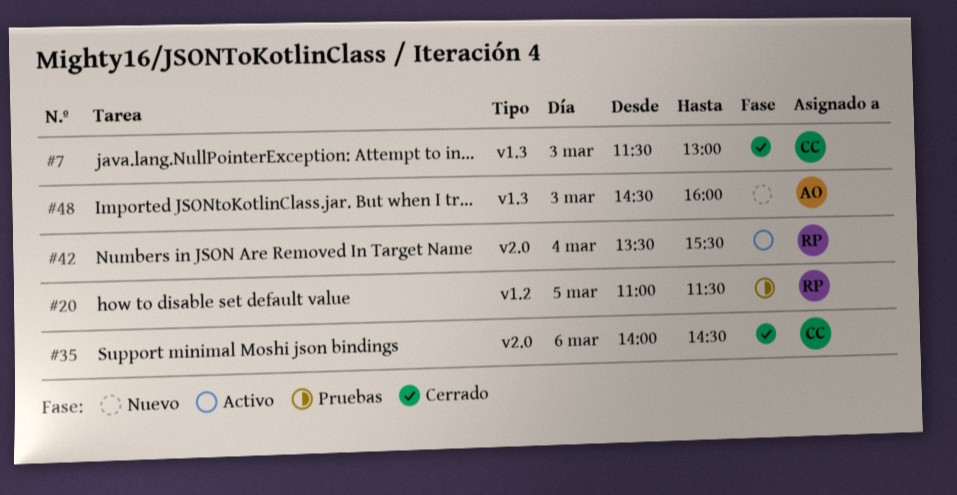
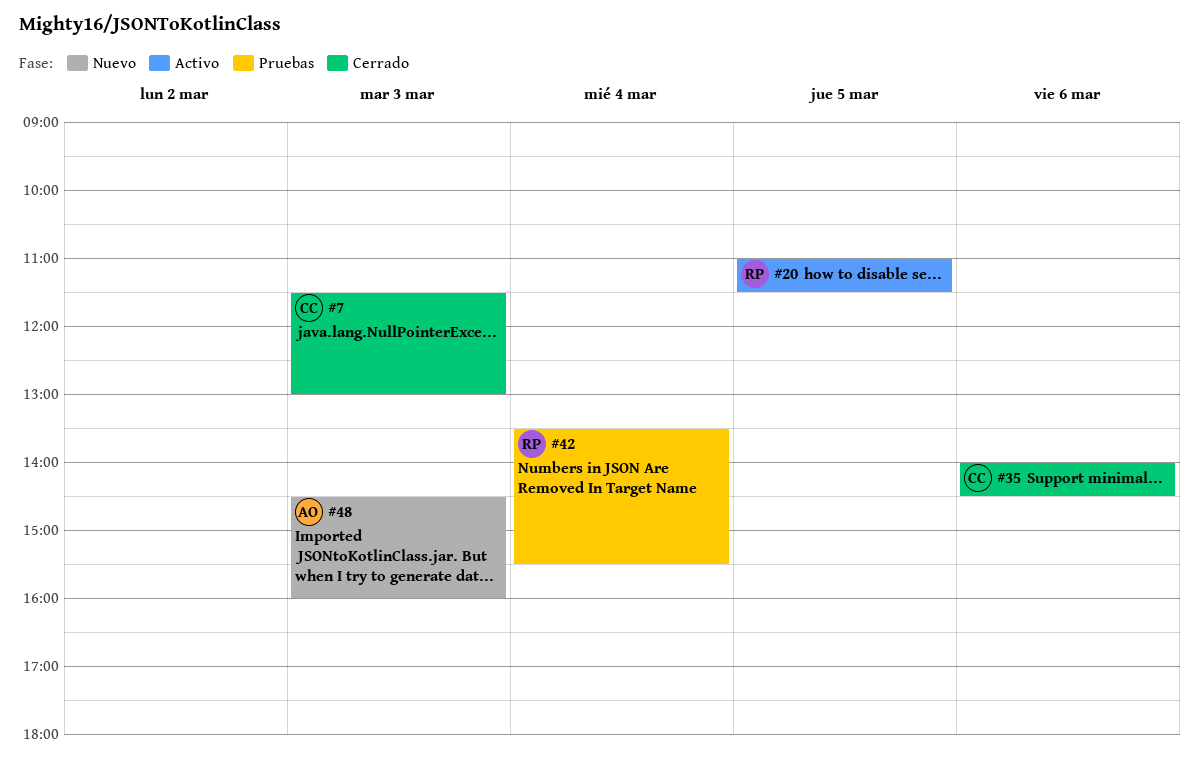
#20, status: Pruebas -> Activo
#42, status: Activo -> Pruebas

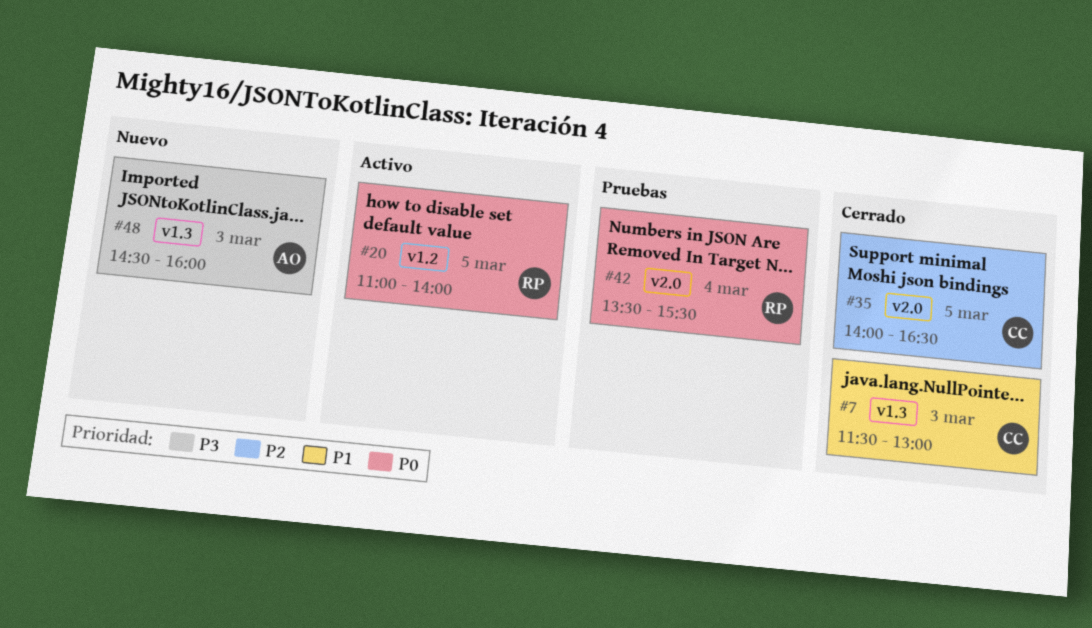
#20, ends: 11:30 -> 14:00
#35, day: Mar 6 -> Mar 5
#35, ends: 14:30 -> 16:30

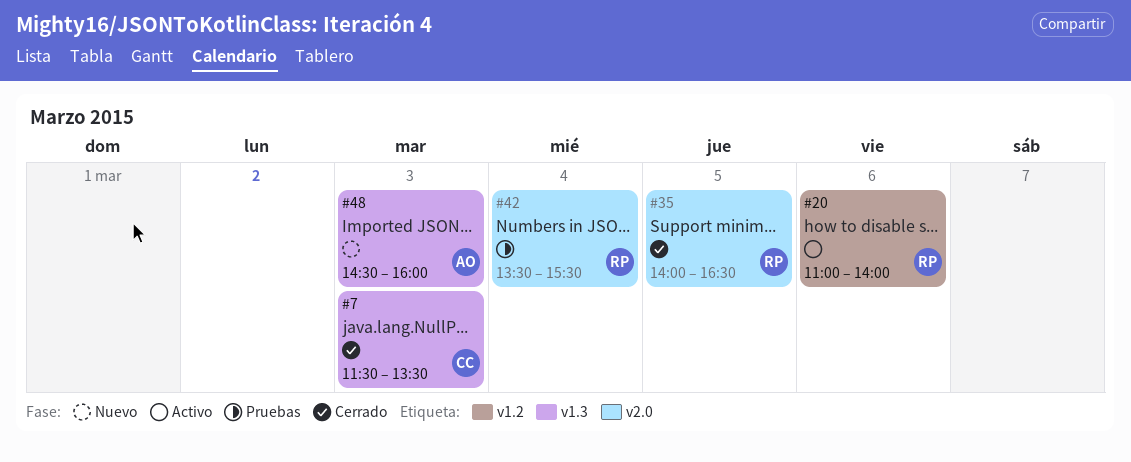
#7, ends: 13:00 -> 13:30
#20, day: Mar 5 -> Mar 6
#35, owner: CC -> RP

